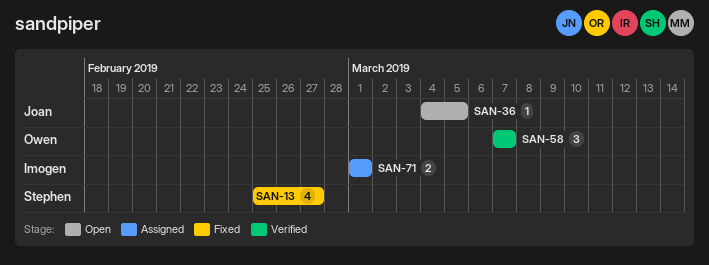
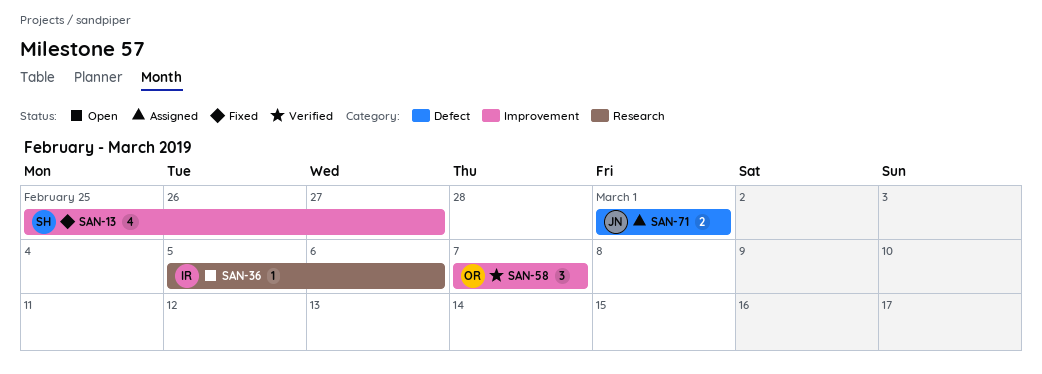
SAN-36, owner: Joan -> Imogen
SAN-36, start: Mar 4 -> Mar 5
SAN-36, due: Mar 5 -> Mar 6
SAN-71, owner: Imogen -> Joan

